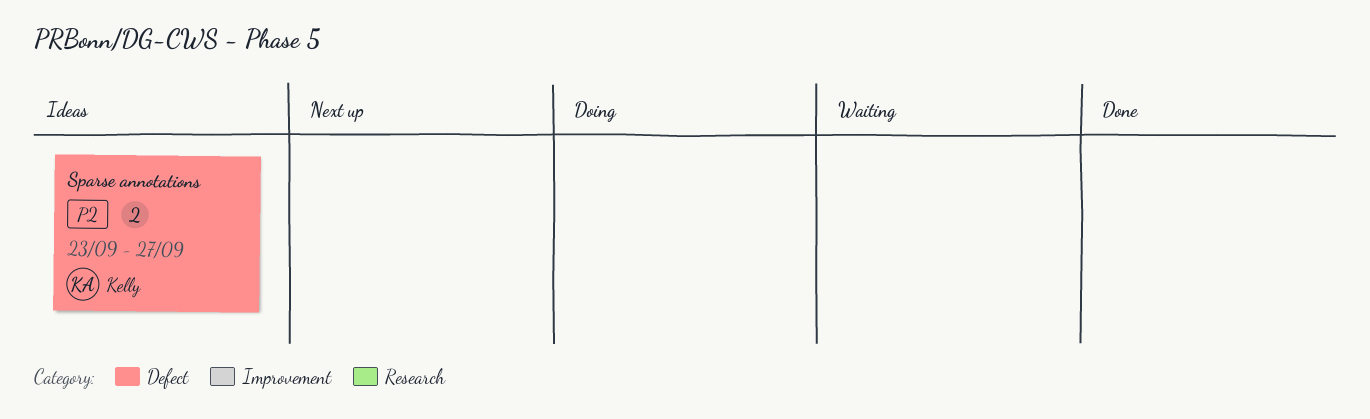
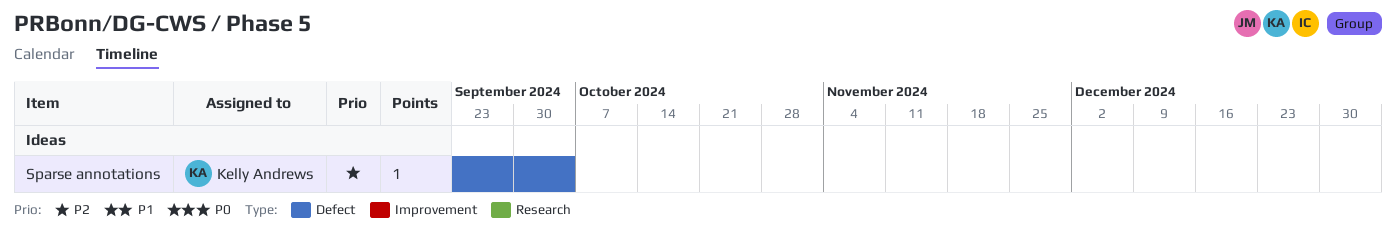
Sparse annotations, estimate: 2 -> 1
Sparse annotations, due: Sep 27 -> Oct 4

